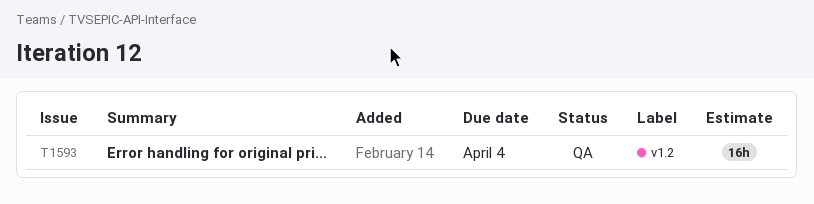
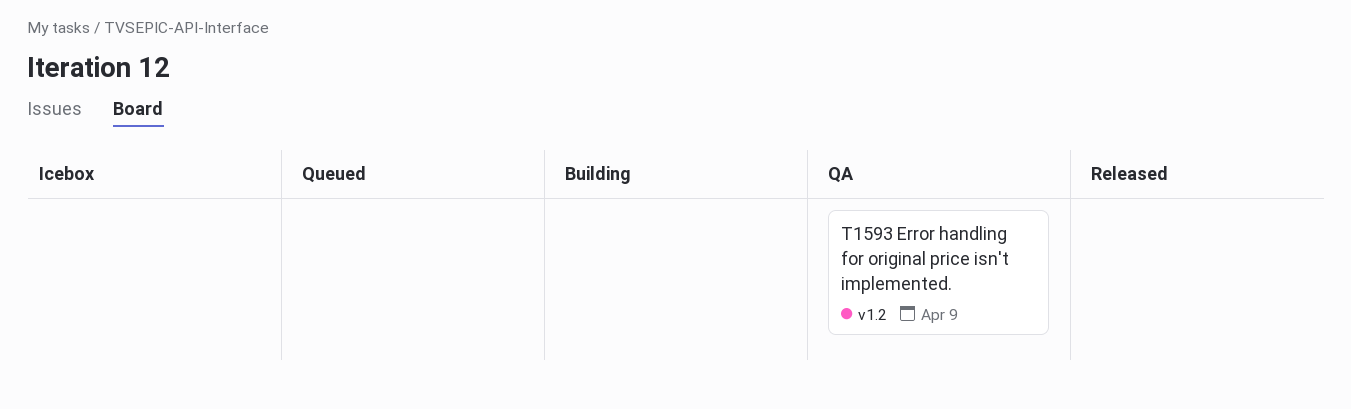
T1593, due: Apr 4 -> Apr 9

